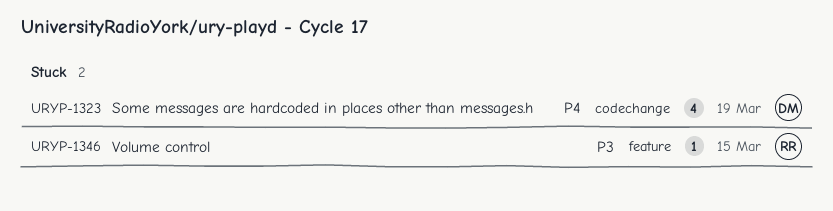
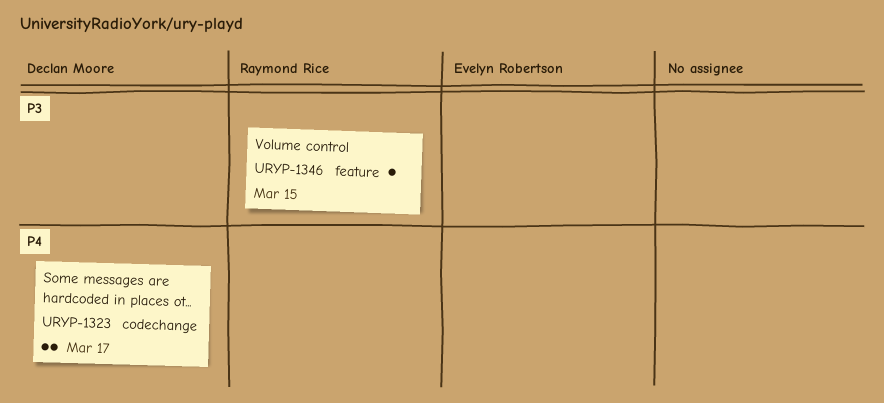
URYP-1323, estimate: 4 -> 2
URYP-1323, due: Mar 19 -> Mar 17

